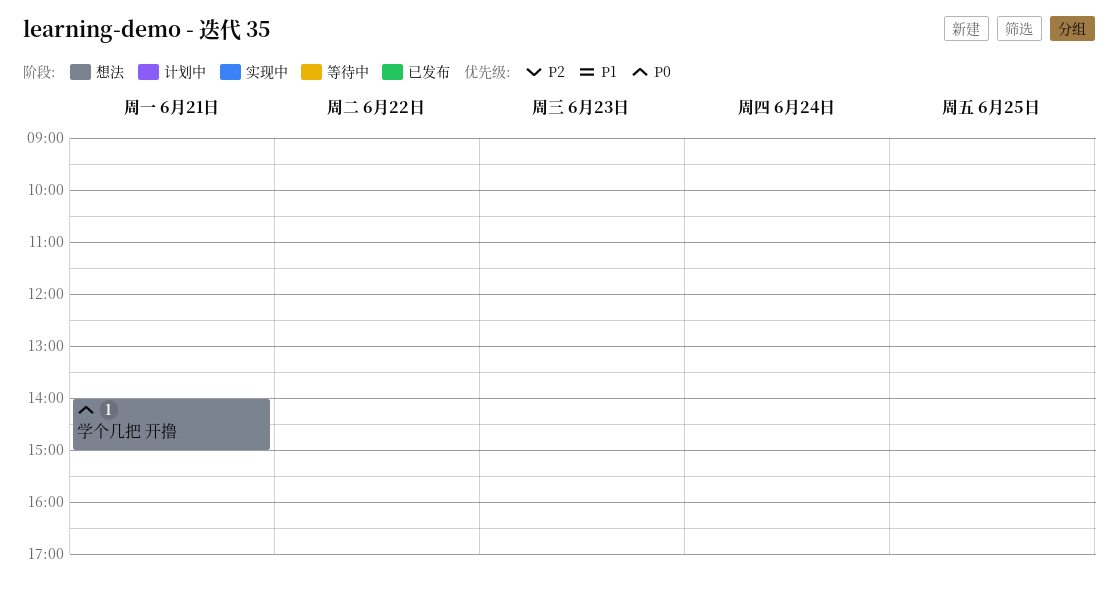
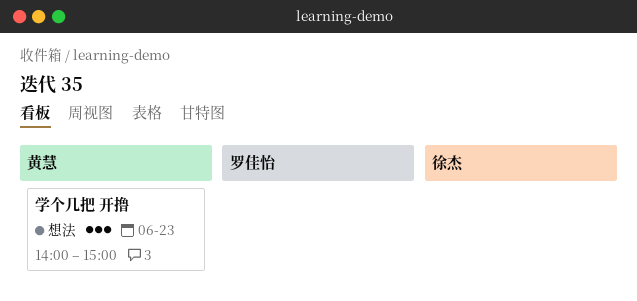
学个几把 开撸, estimate: 1 -> 3
学个几把 开撸, day: Jun 21 -> Jun 23

